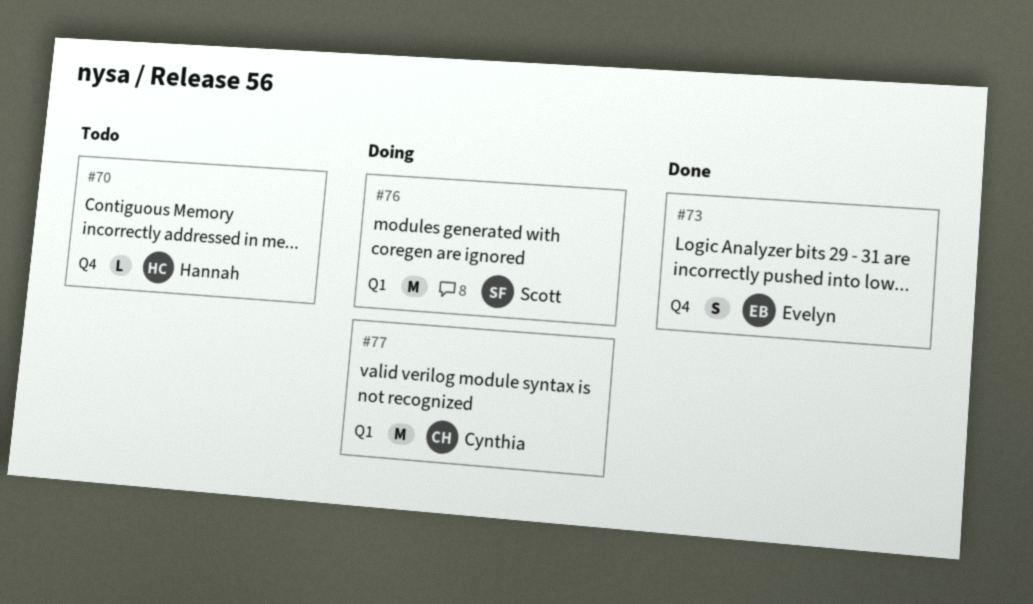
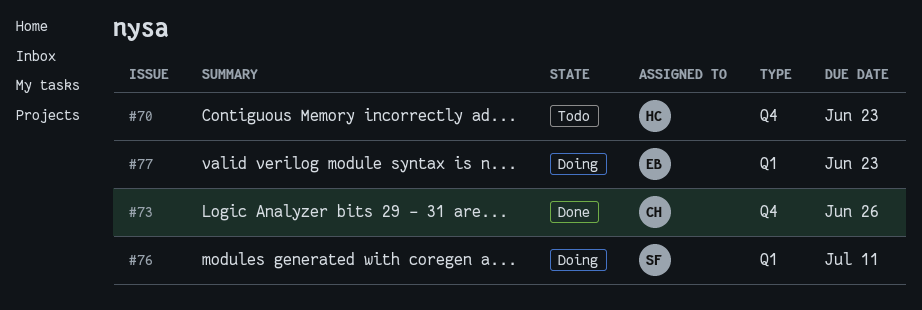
#73, owner: Evelyn -> Cynthia
#77, owner: Cynthia -> Evelyn

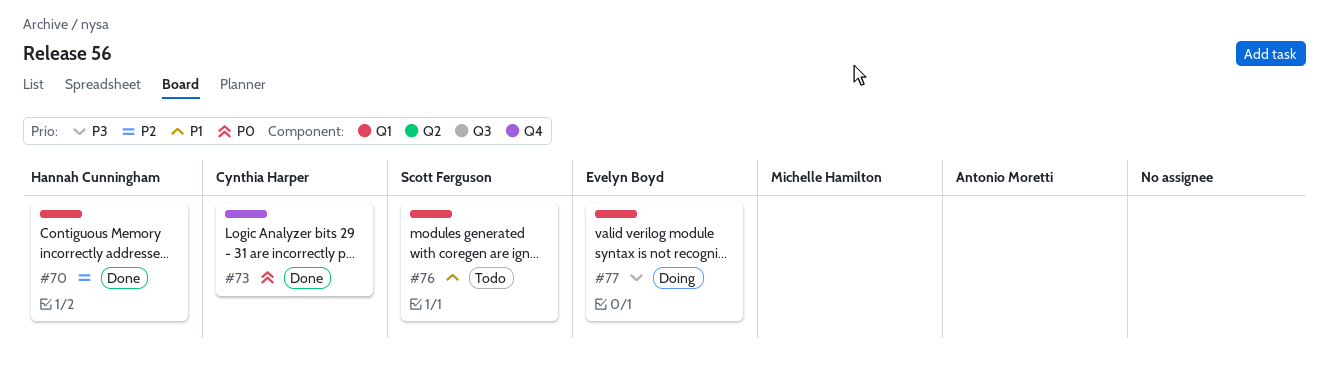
#70, status: Todo -> Done
#70, label: Q4 -> Q1
#76, status: Doing -> Todo

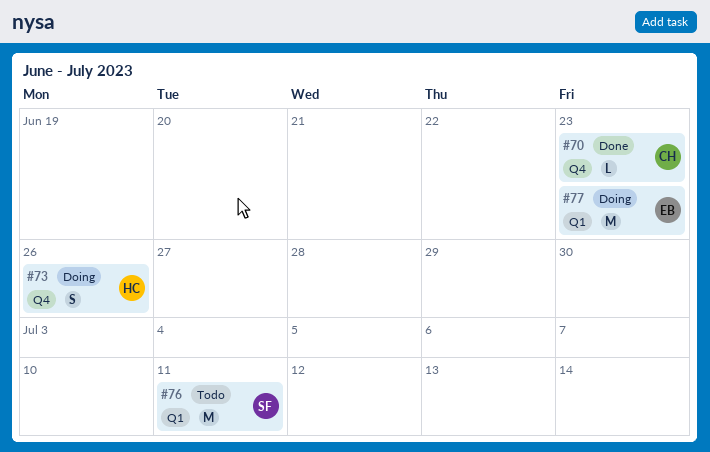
#70, owner: Hannah Cunningham -> Cynthia Harper
#70, label: Q1 -> Q4
#73, status: Done -> Doing
#73, owner: Cynthia Harper -> Hannah Cunningham

